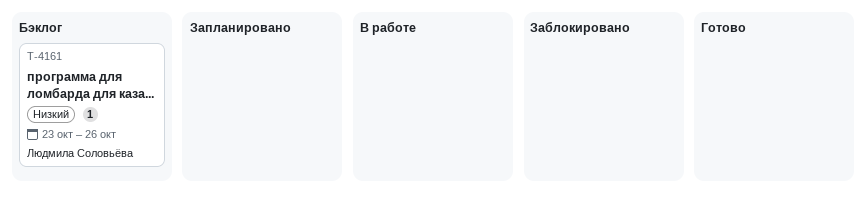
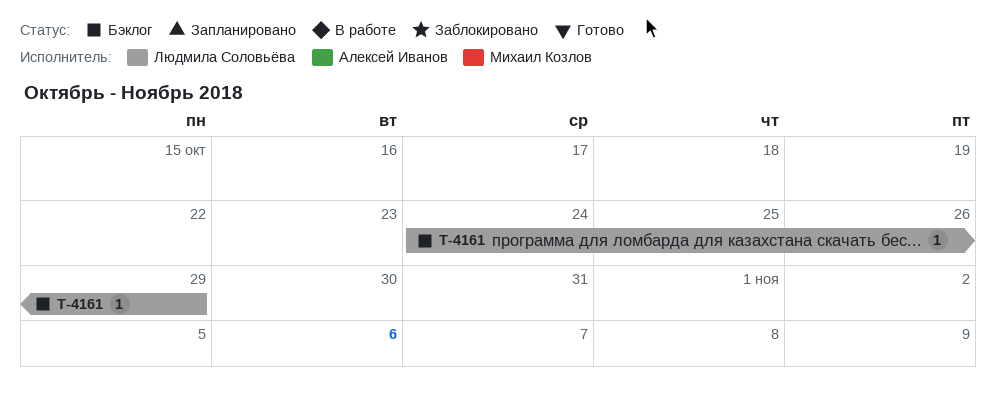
T-4161, start: Oct 23 -> Oct 24
T-4161, due: Oct 26 -> Oct 29

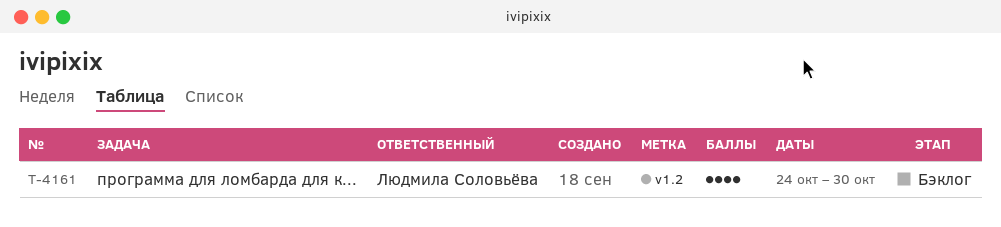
T-4161, estimate: 1 -> 4
T-4161, due: Oct 29 -> Oct 30

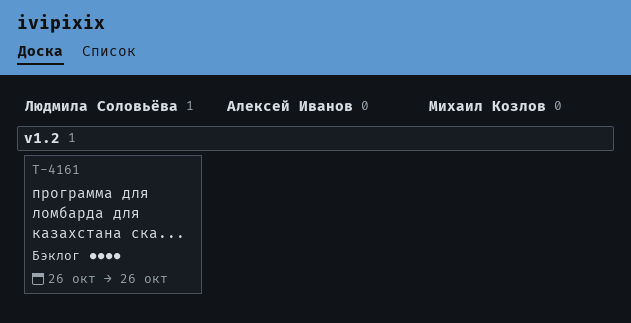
T-4161, start: Oct 24 -> Oct 26
T-4161, due: Oct 30 -> Oct 26

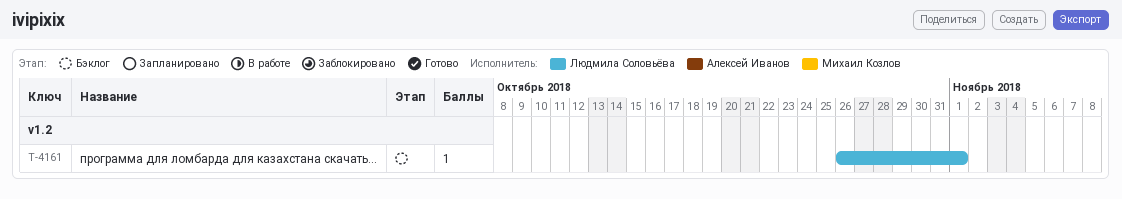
T-4161, estimate: 4 -> 1
T-4161, due: Oct 26 -> Nov 1

